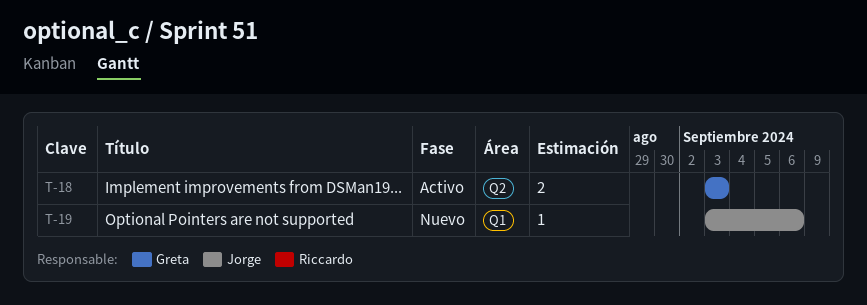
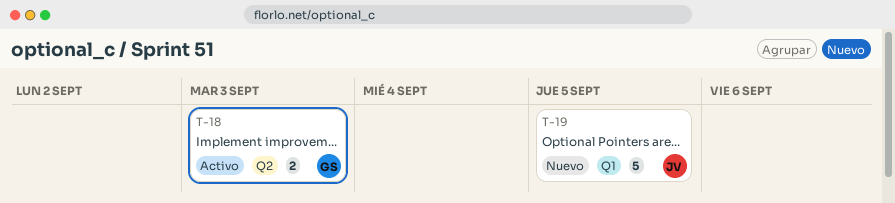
T-19, estimate: 1 -> 5
T-19, due: Sep 6 -> Sep 5

